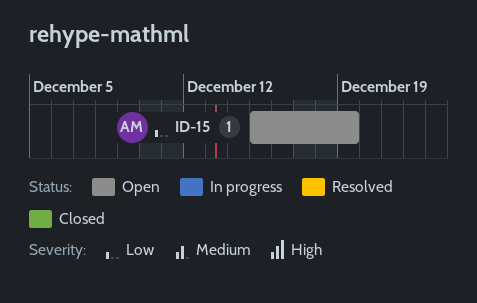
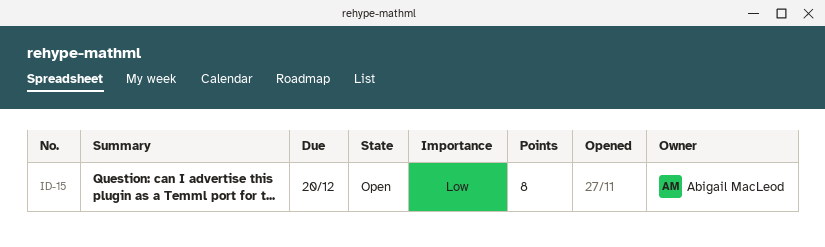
ID-15, estimate: 1 -> 8
ID-15, due: Dec 19 -> Dec 20

